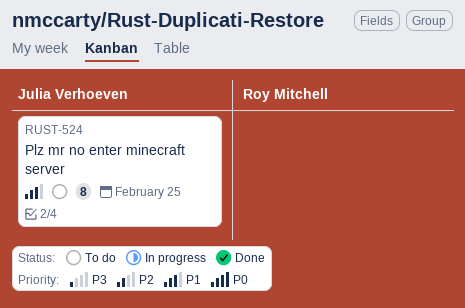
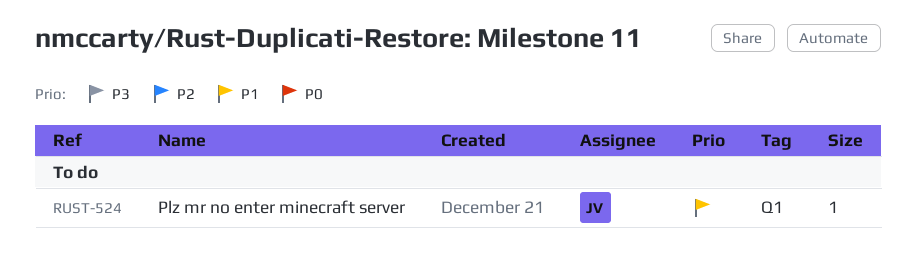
RUST-524, estimate: 8 -> 1

